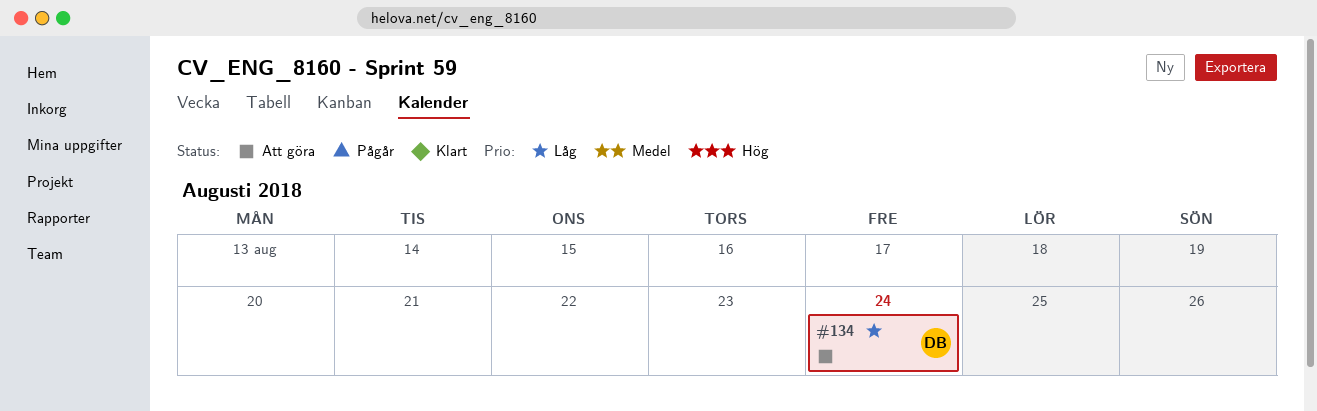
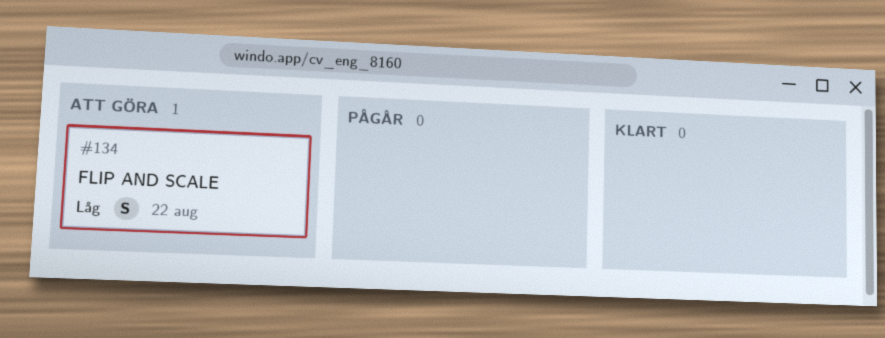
#134, due: Aug 24 -> Aug 22

